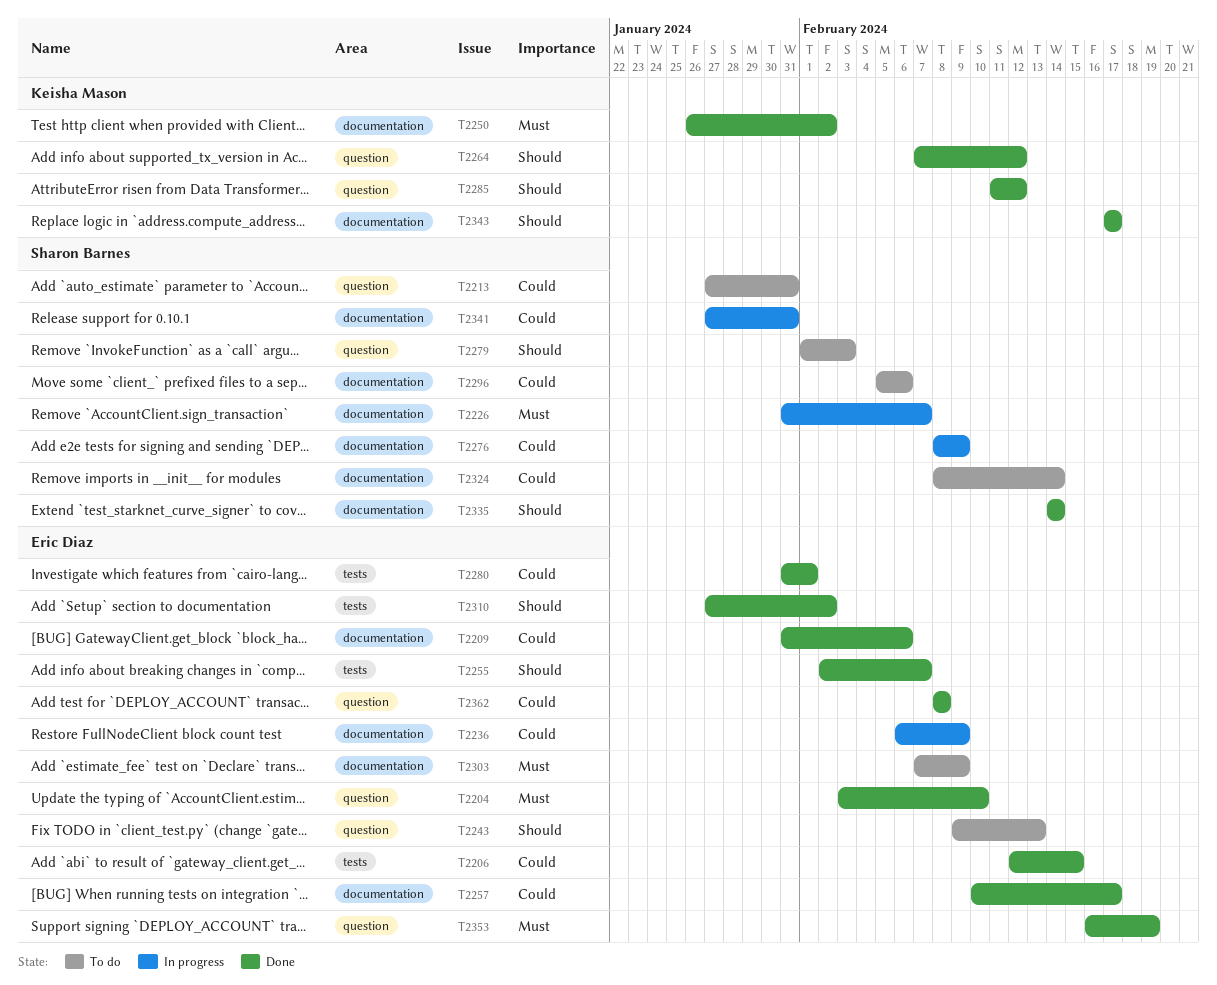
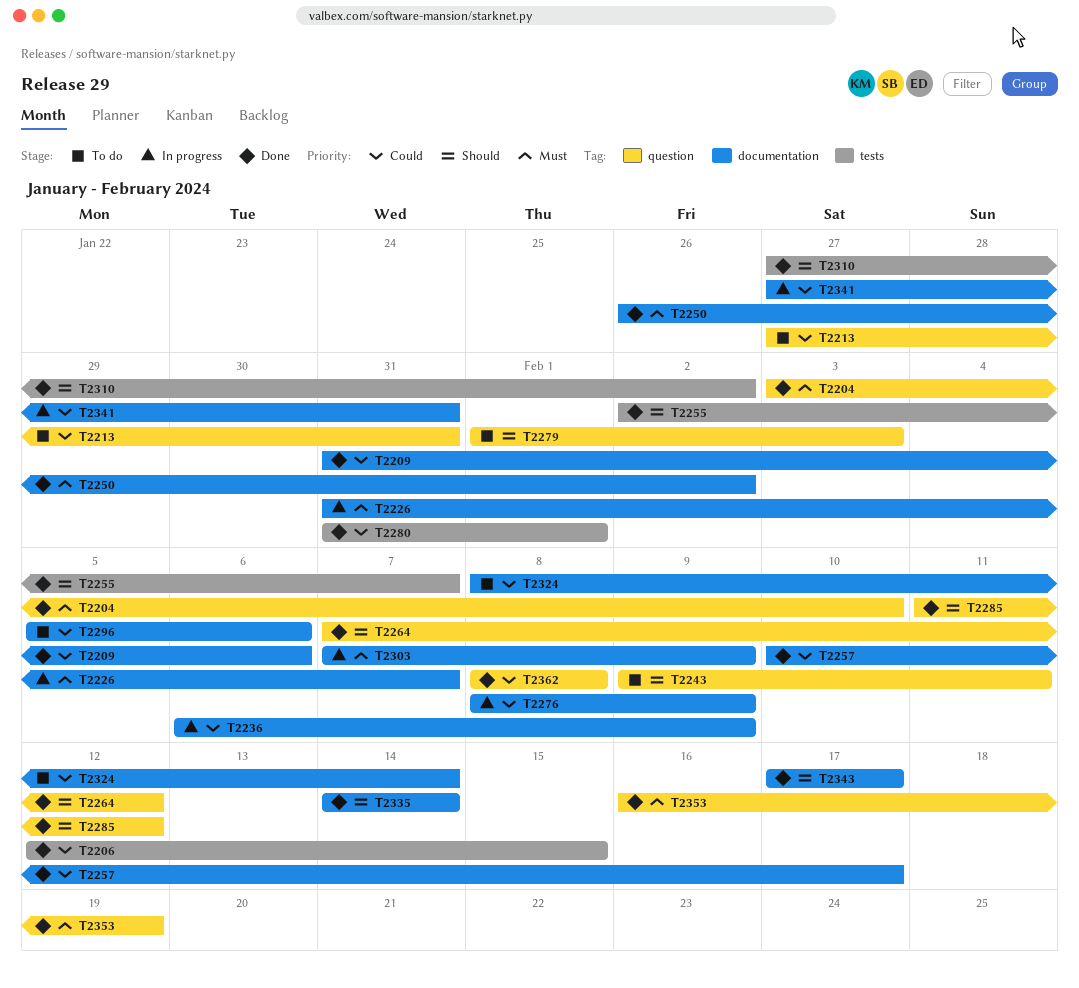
T2243, due: Feb 13 -> Feb 11
T2303, status: To do -> In progress

